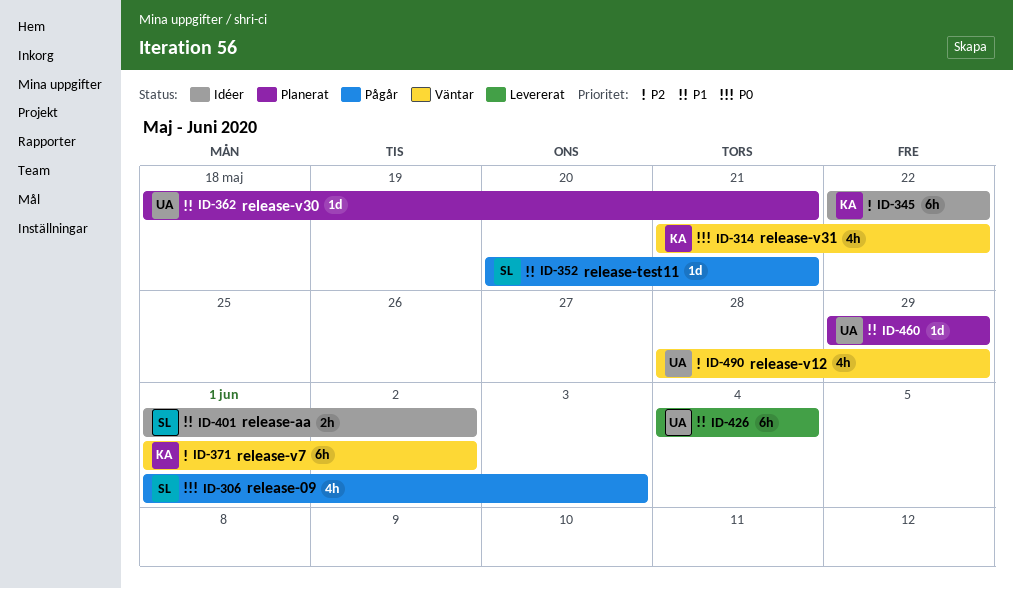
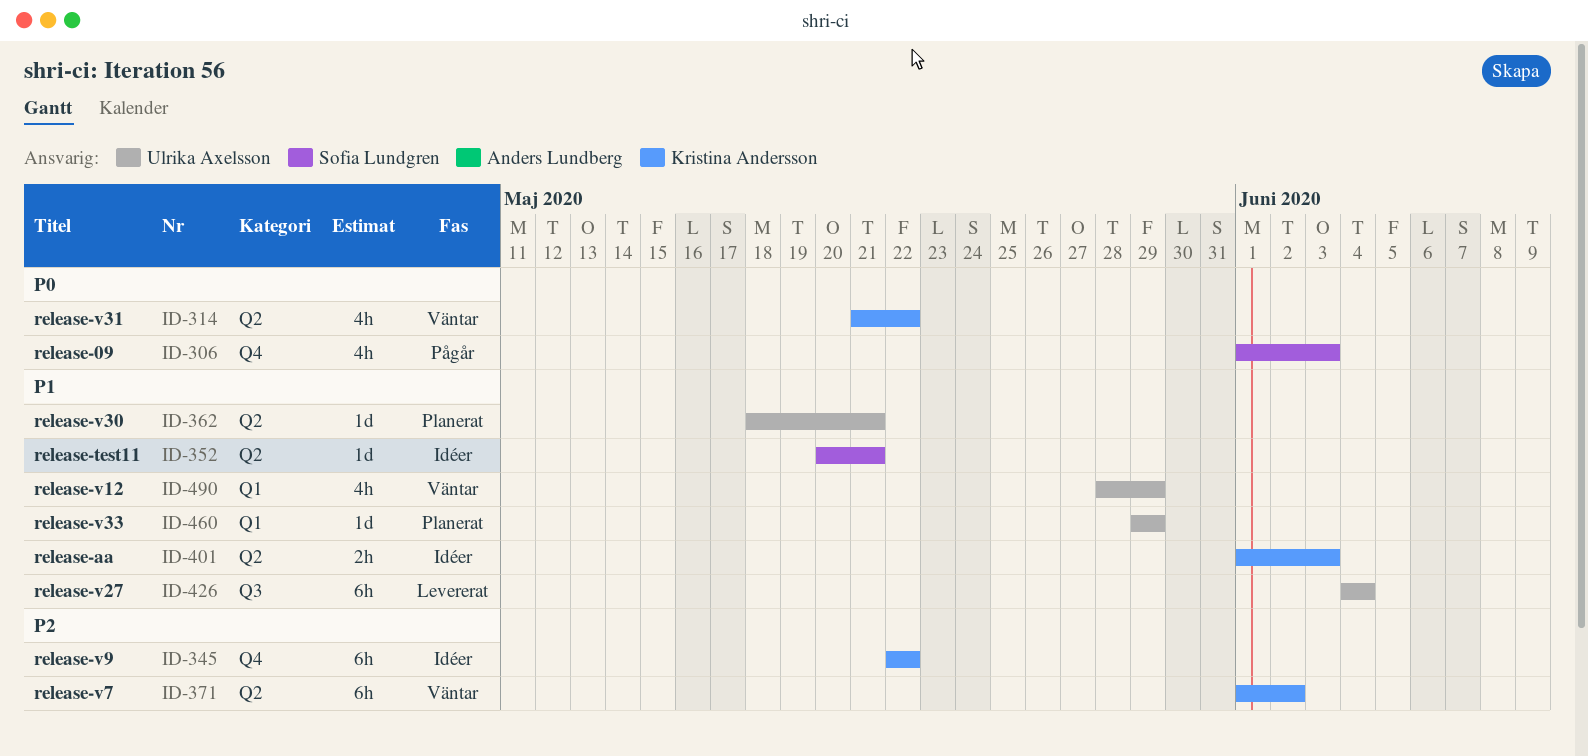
ID-352, status: Pågår -> Idéer
ID-401, owner: Sofia Lundgren -> Kristina Andersson
ID-401, due: Jun 2 -> Jun 3
ID-490, priority: P2 -> P1

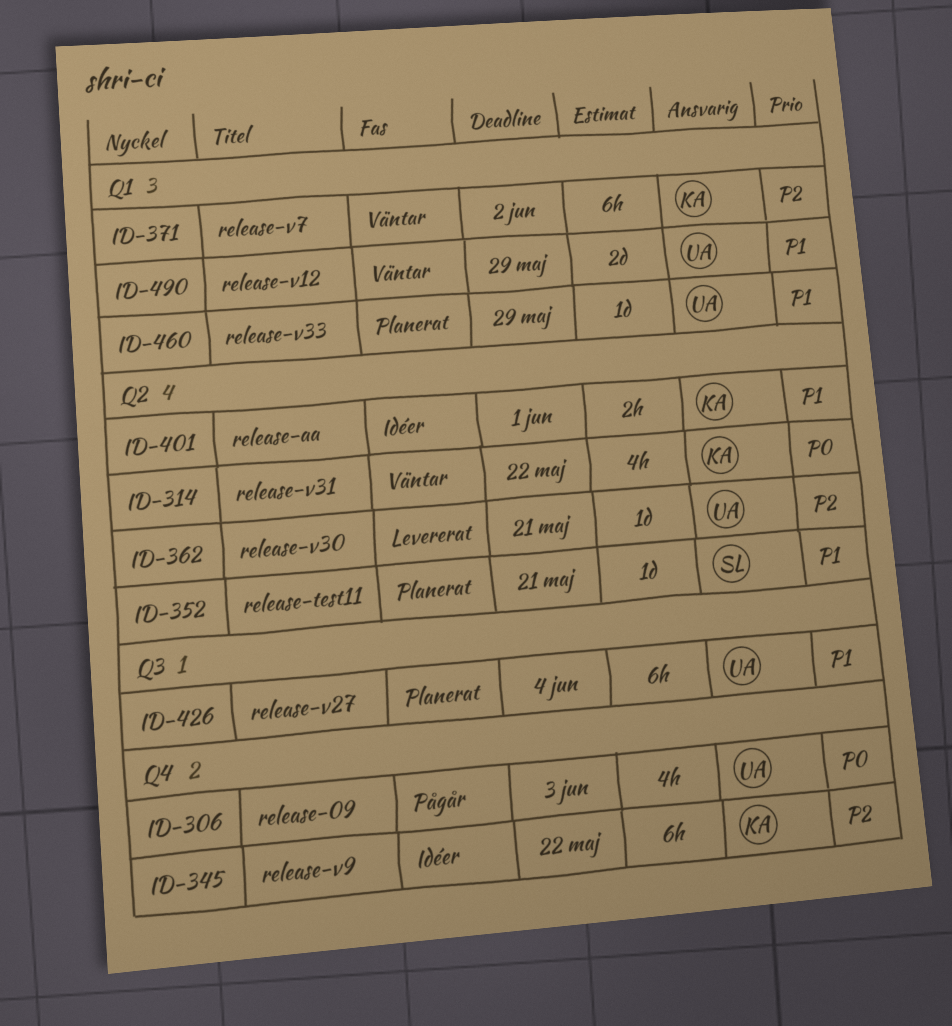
ID-306, owner: Sofia Lundgren -> Ulrika Axelsson
ID-352, status: Idéer -> Planerat
ID-362, status: Planerat -> Levererat
ID-362, priority: P1 -> P2
ID-371, label: Q2 -> Q1
ID-401, due: Jun 3 -> Jun 1
ID-426, status: Levererat -> Planerat
ID-490, estimate: 4h -> 2d

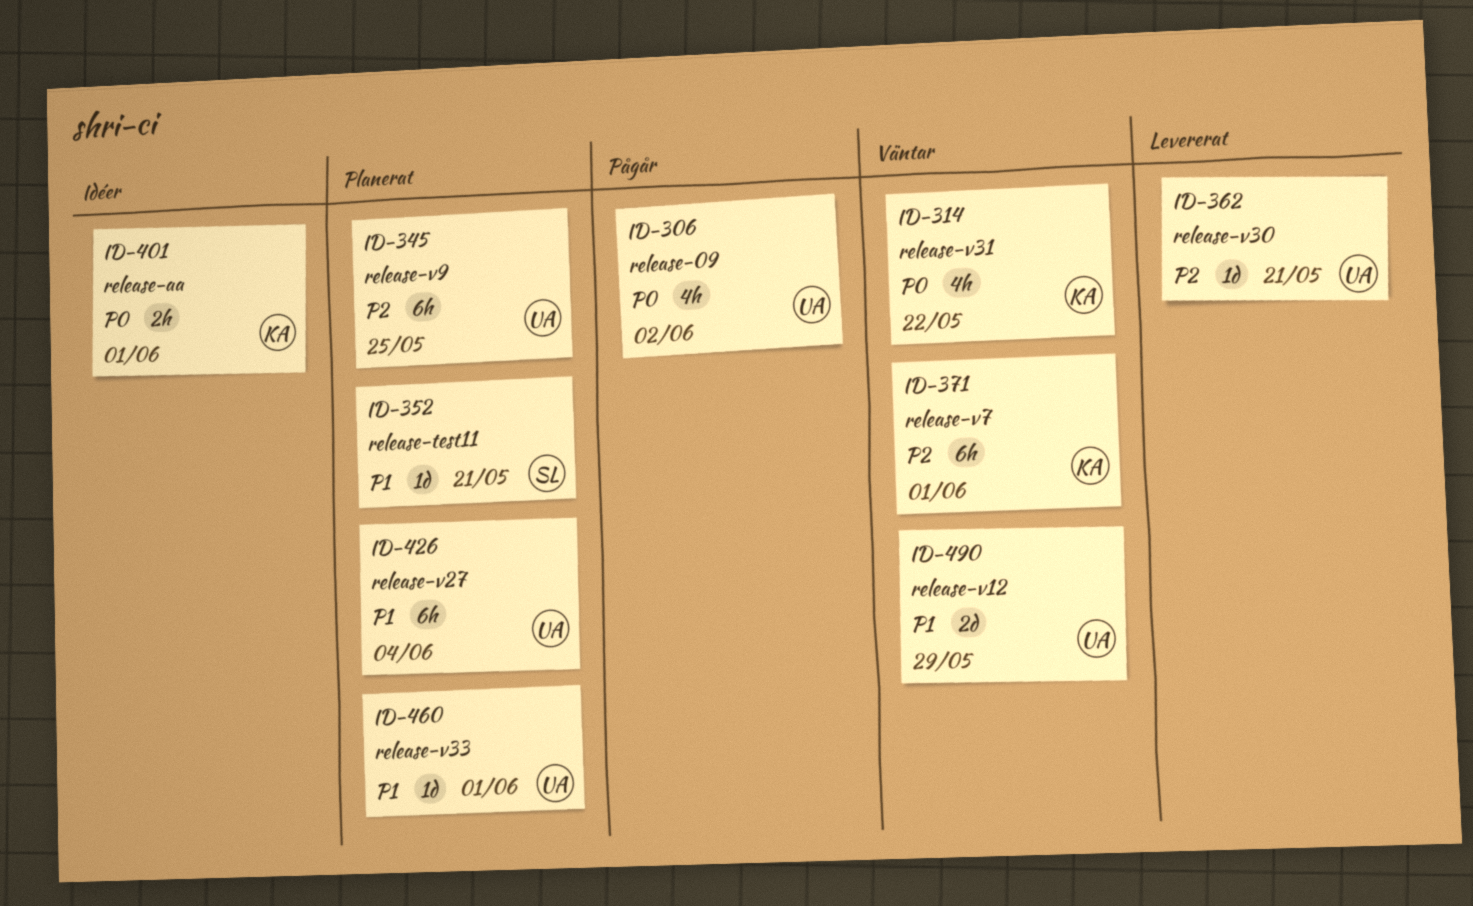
ID-306, due: Jun 3 -> Jun 2
ID-345, status: Idéer -> Planerat
ID-345, owner: KA -> UA
ID-345, due: May 22 -> May 25
ID-371, due: Jun 2 -> Jun 1
ID-401, priority: P1 -> P0
ID-460, due: May 29 -> Jun 1

